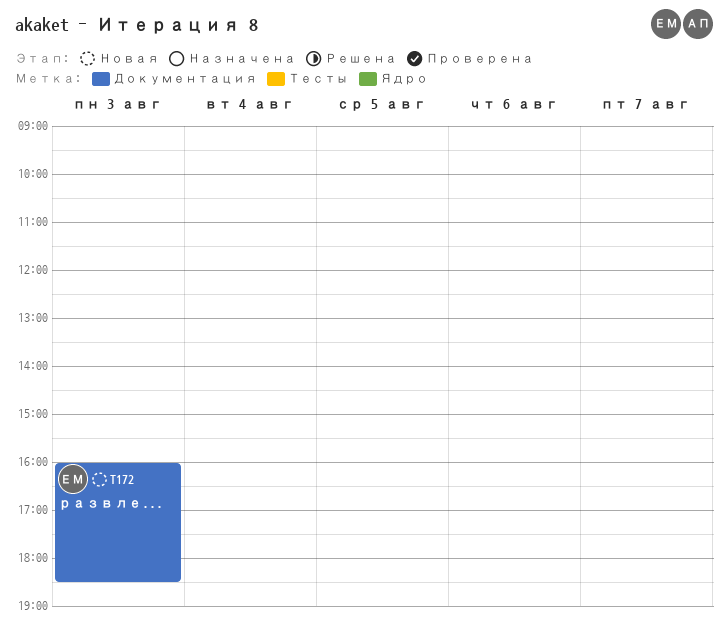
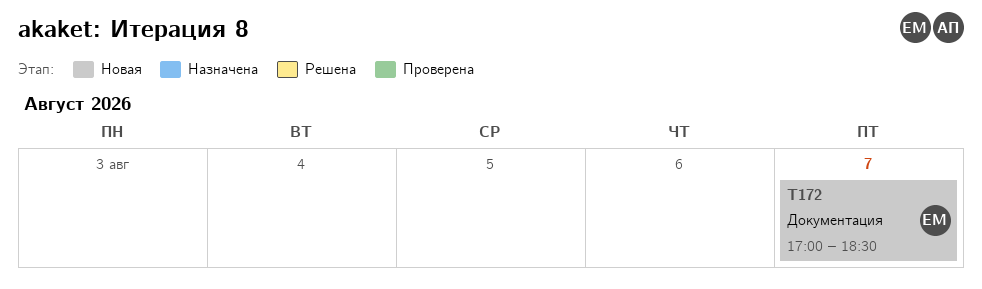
T172, day: Aug 3 -> Aug 7
T172, begins: 16:00 -> 17:00

